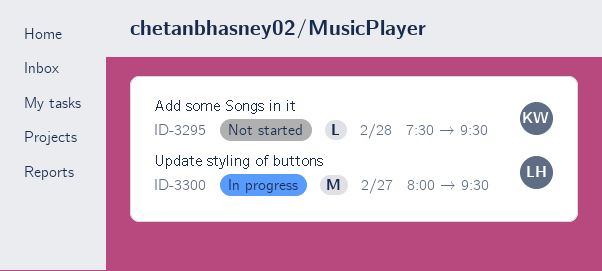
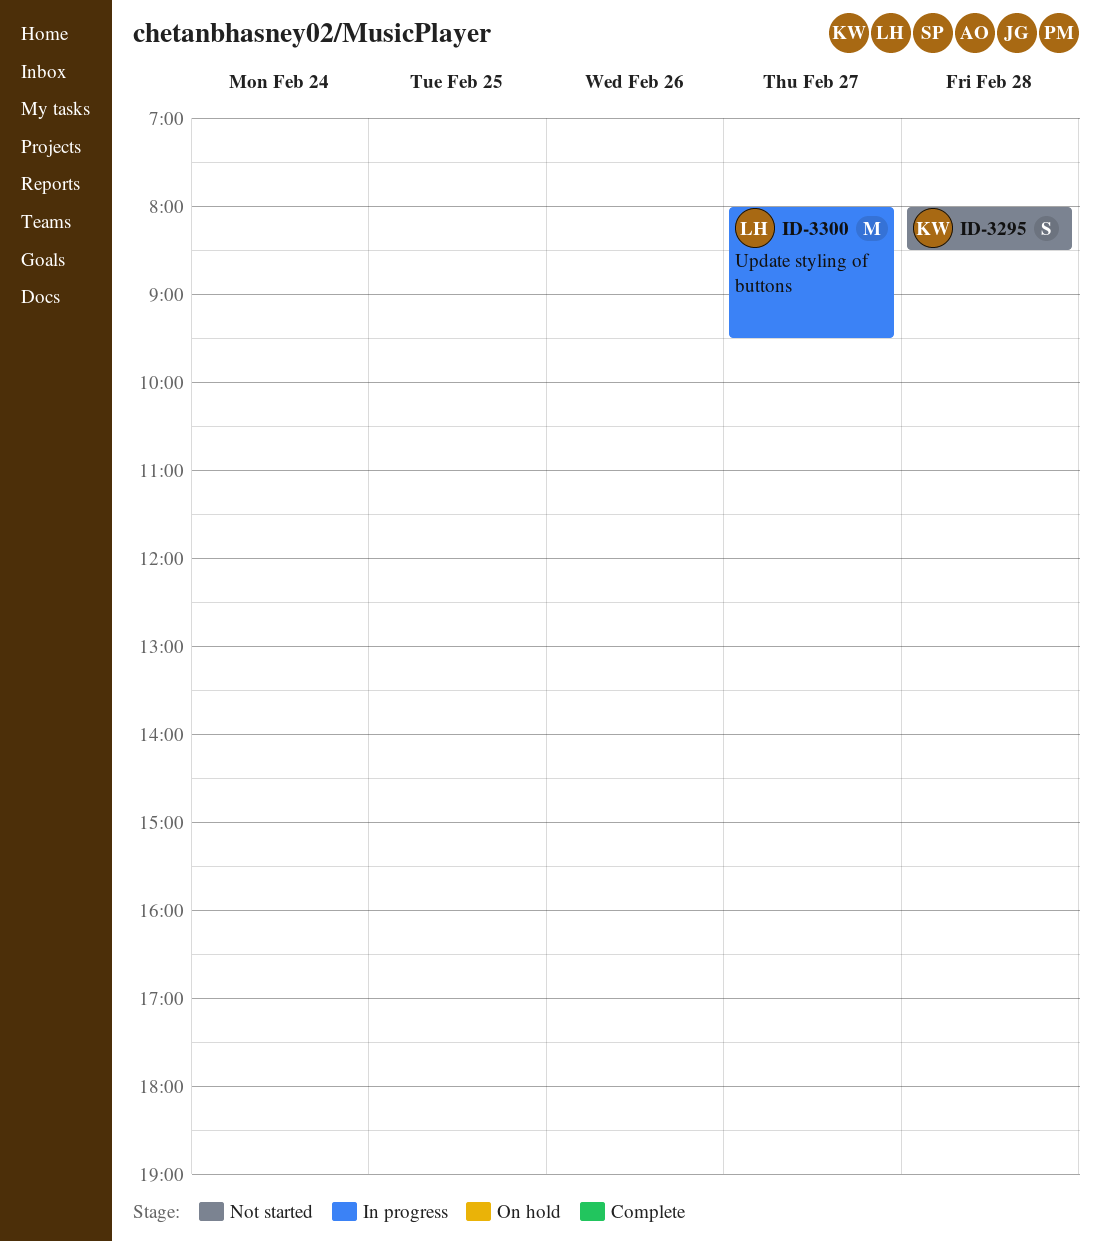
ID-3295, estimate: L -> S
ID-3295, begins: 07:30 -> 08:00
ID-3295, ends: 09:30 -> 08:30

